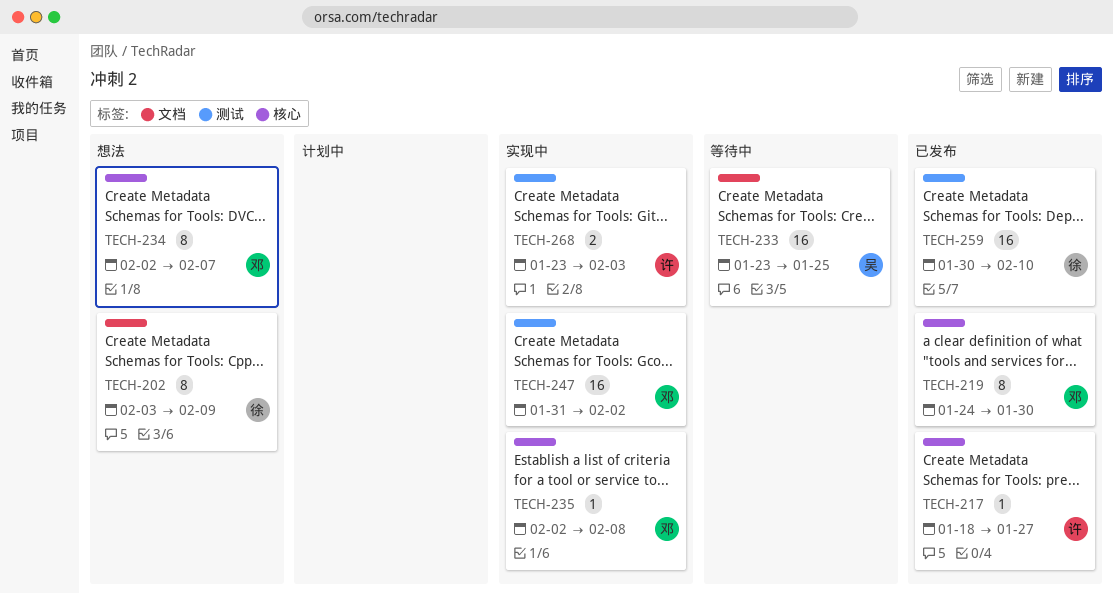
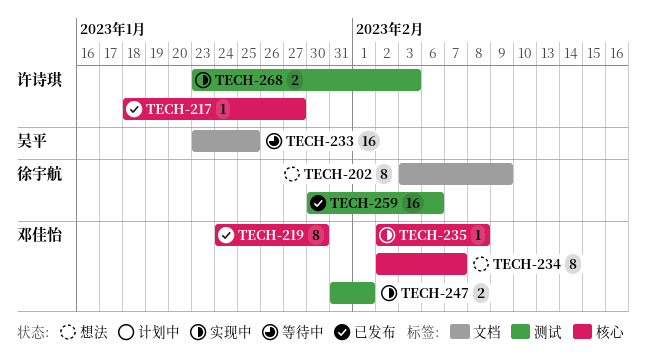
TECH-247, estimate: 16 -> 2
TECH-247, due: Feb 2 -> Feb 1
TECH-259, due: Feb 10 -> Feb 6

